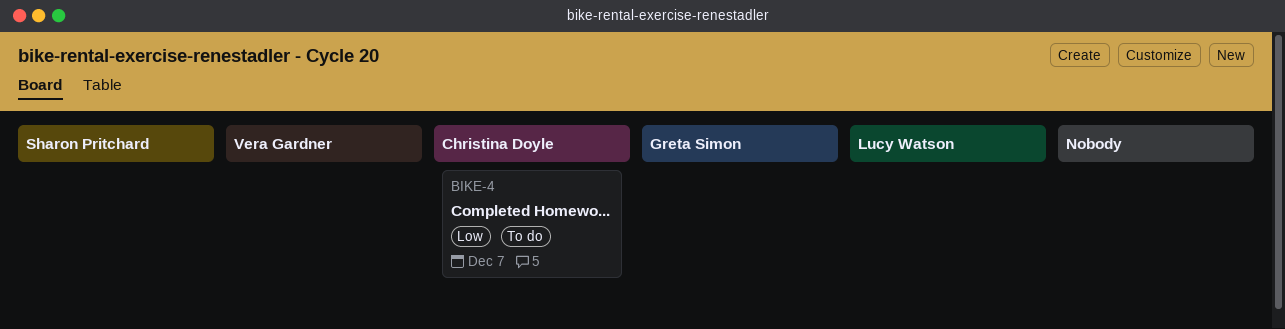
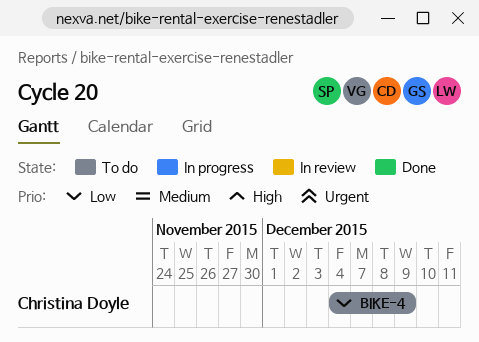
BIKE-4, due: Dec 7 -> Dec 9

